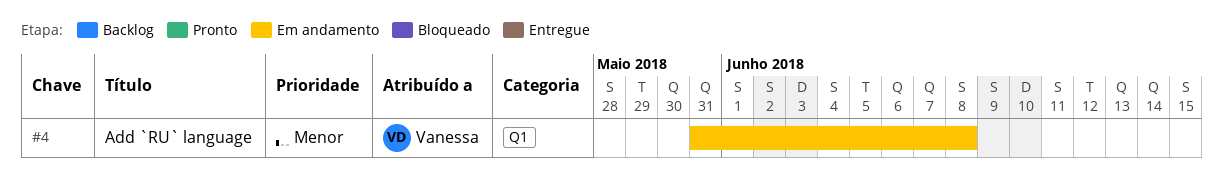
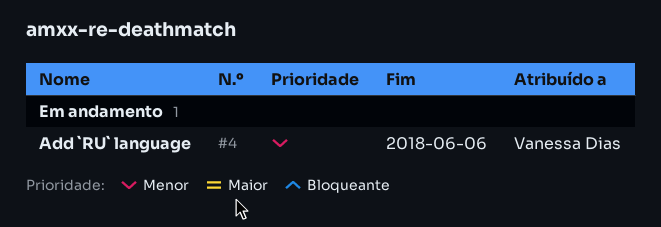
#4, due: Jun 8 -> Jun 6

